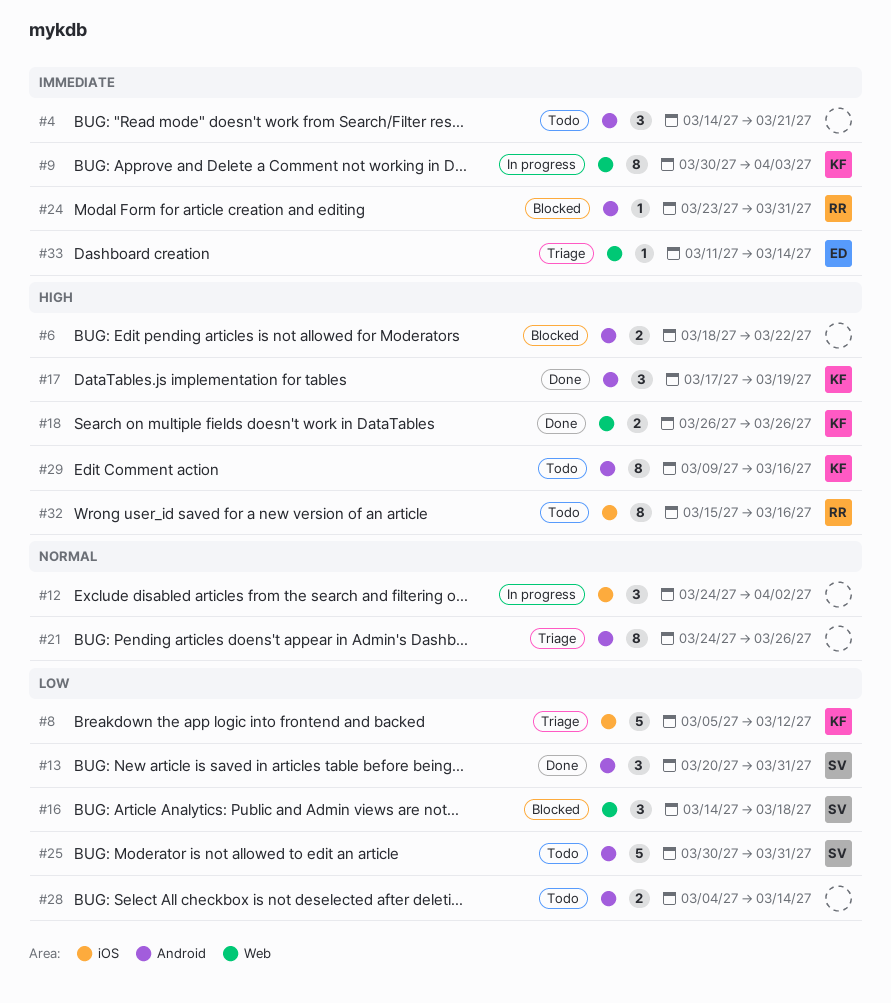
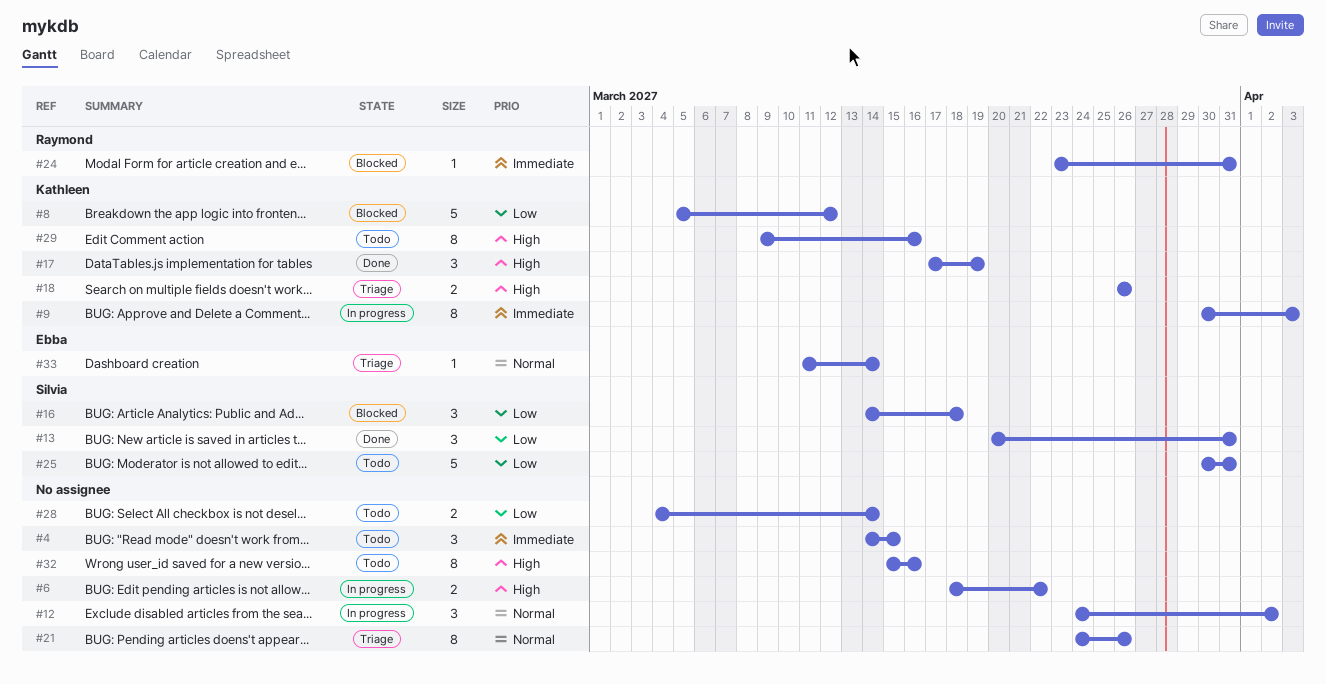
#4, due: Mar 21 -> Mar 15
#6, status: Blocked -> In progress
#8, status: Triage -> Blocked
#18, status: Done -> Triage
#32, owner: Raymond -> none
#33, priority: Immediate -> Normal

